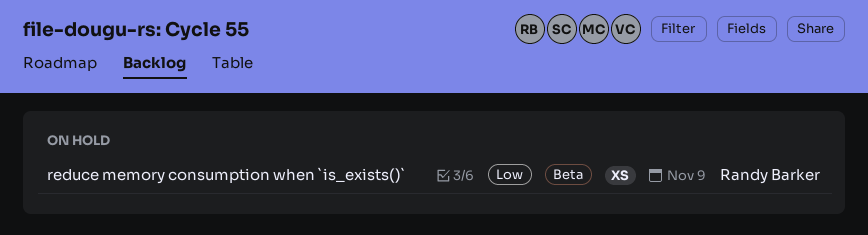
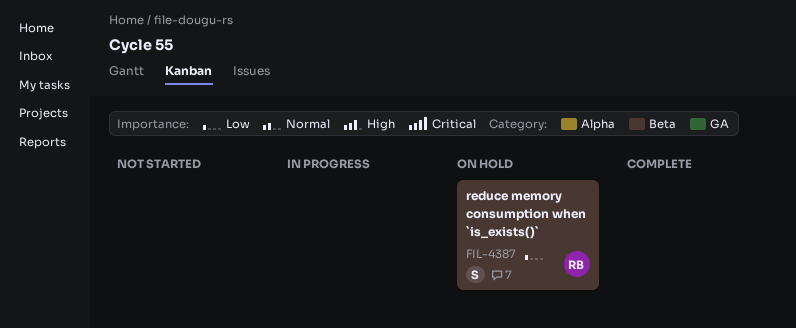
reduce memory consumption when `is_exists()`, estimate: XS -> S

